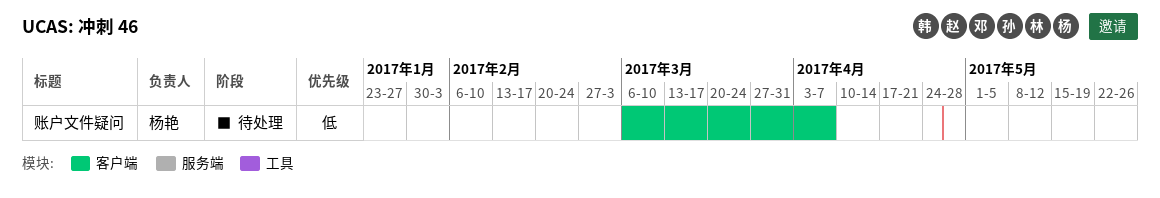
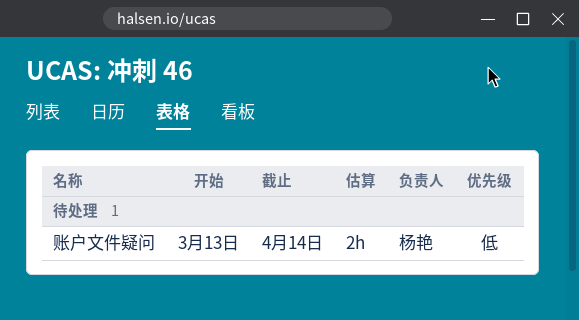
账户文件疑问, start: Mar 6 -> Mar 13
账户文件疑问, due: Apr 7 -> Apr 14

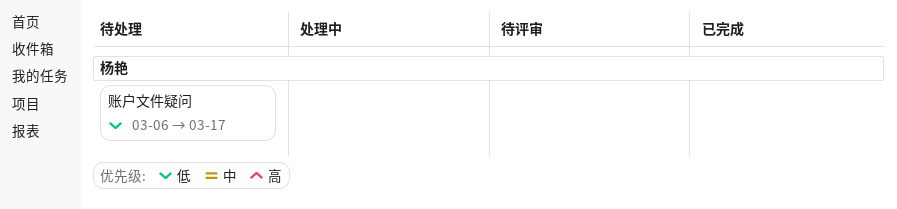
账户文件疑问, start: Mar 13 -> Mar 6
账户文件疑问, due: Apr 14 -> Mar 17

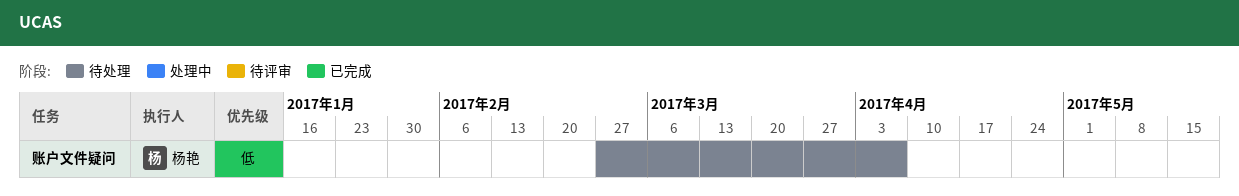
账户文件疑问, start: Mar 6 -> Feb 27
账户文件疑问, due: Mar 17 -> Apr 7

